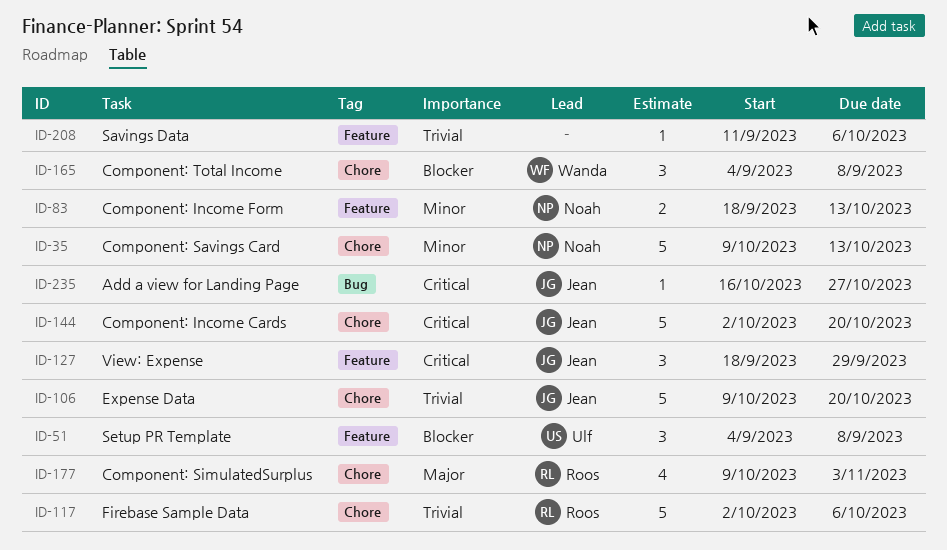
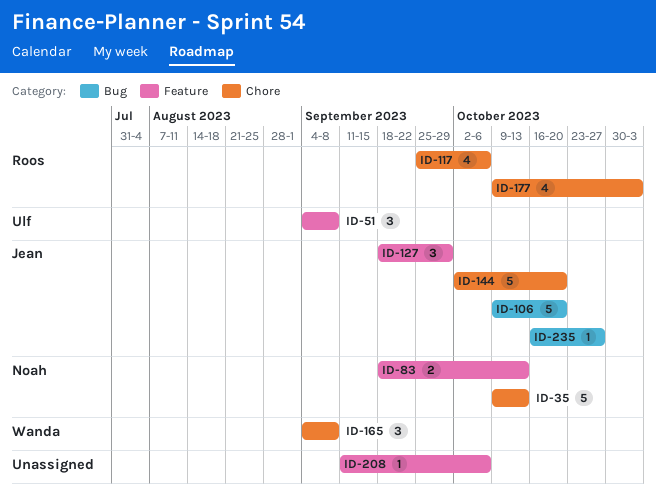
ID-106, label: Chore -> Bug
ID-117, estimate: 5 -> 4
ID-117, start: Oct 2 -> Sep 25

